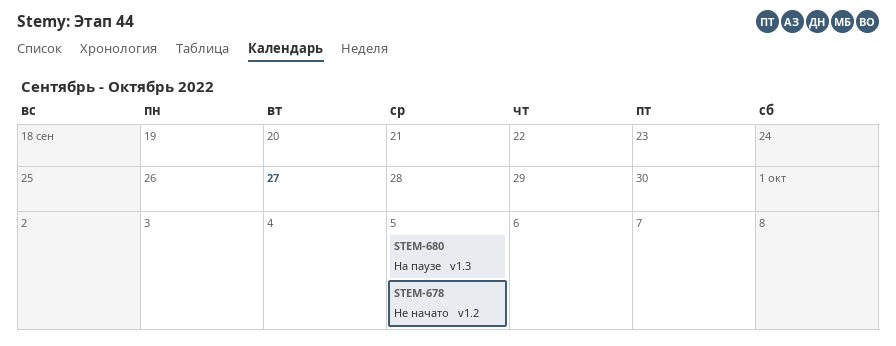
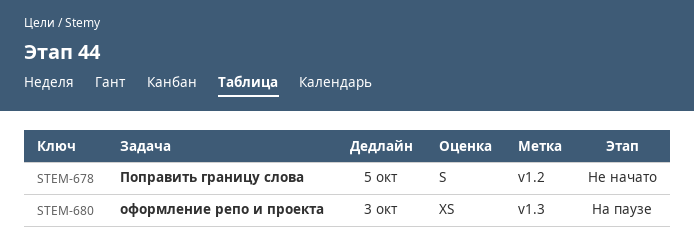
STEM-680, due: Oct 5 -> Oct 3

